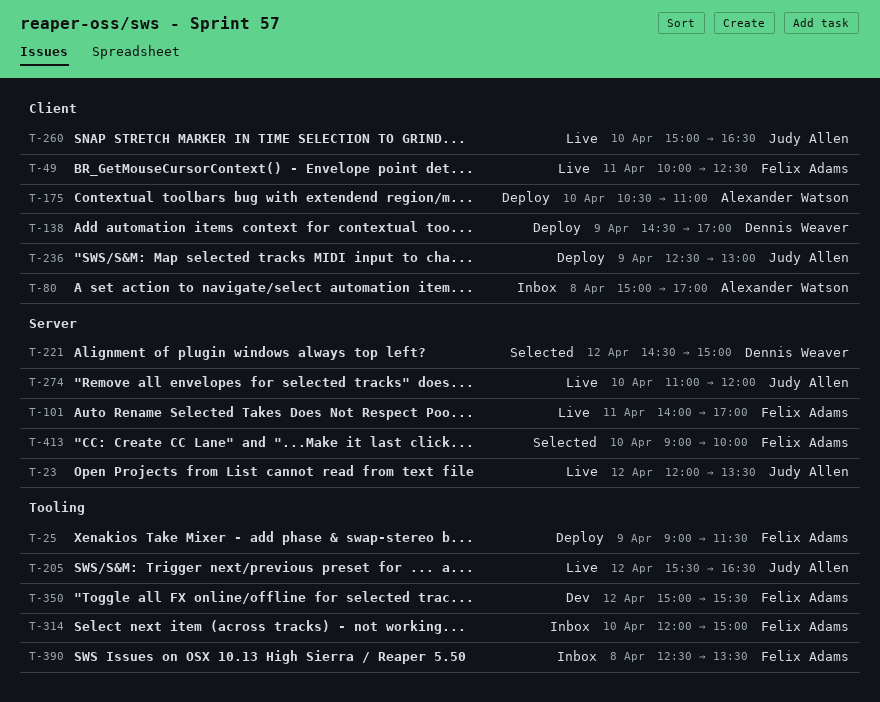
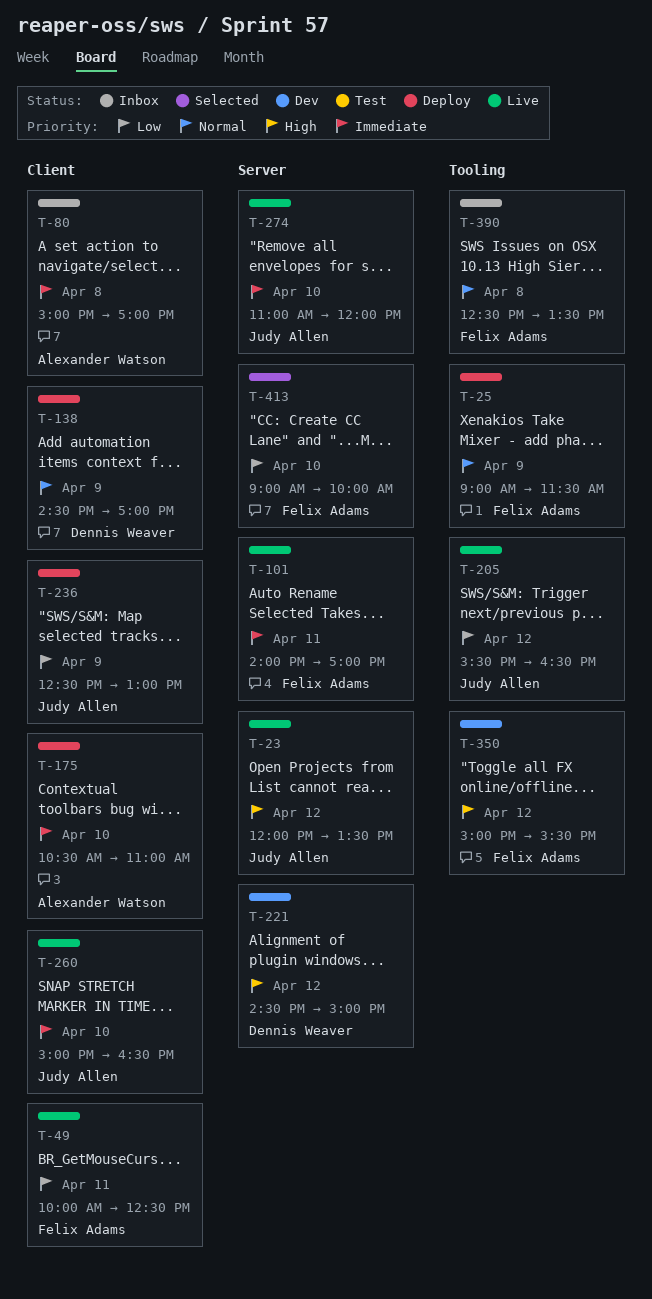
T-221, status: Selected -> Dev
T-314: present -> none

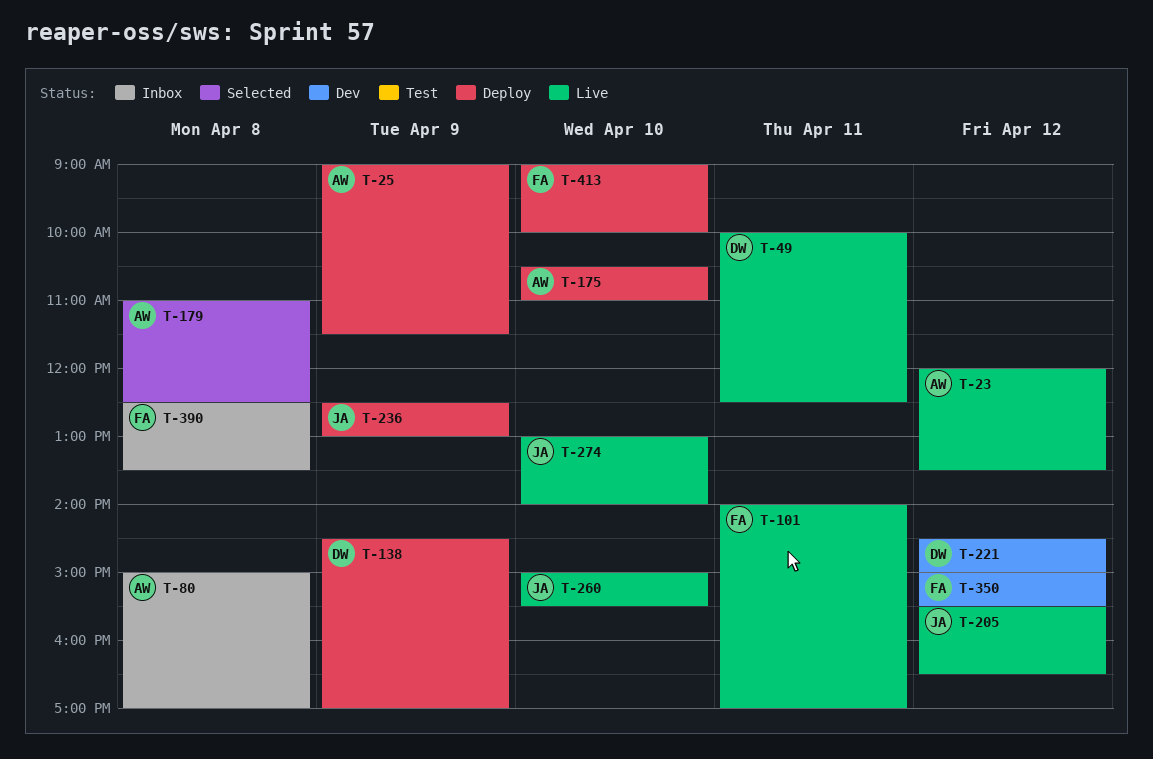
T-23, owner: Judy Allen -> Alexander Watson
T-25, owner: Felix Adams -> Alexander Watson
T-49, owner: Felix Adams -> Dennis Weaver
T-179: none -> present
T-260, ends: 16:30 -> 15:30
T-274, begins: 11:00 -> 13:00
T-274, ends: 12:00 -> 14:00
T-413, status: Selected -> Deploy

